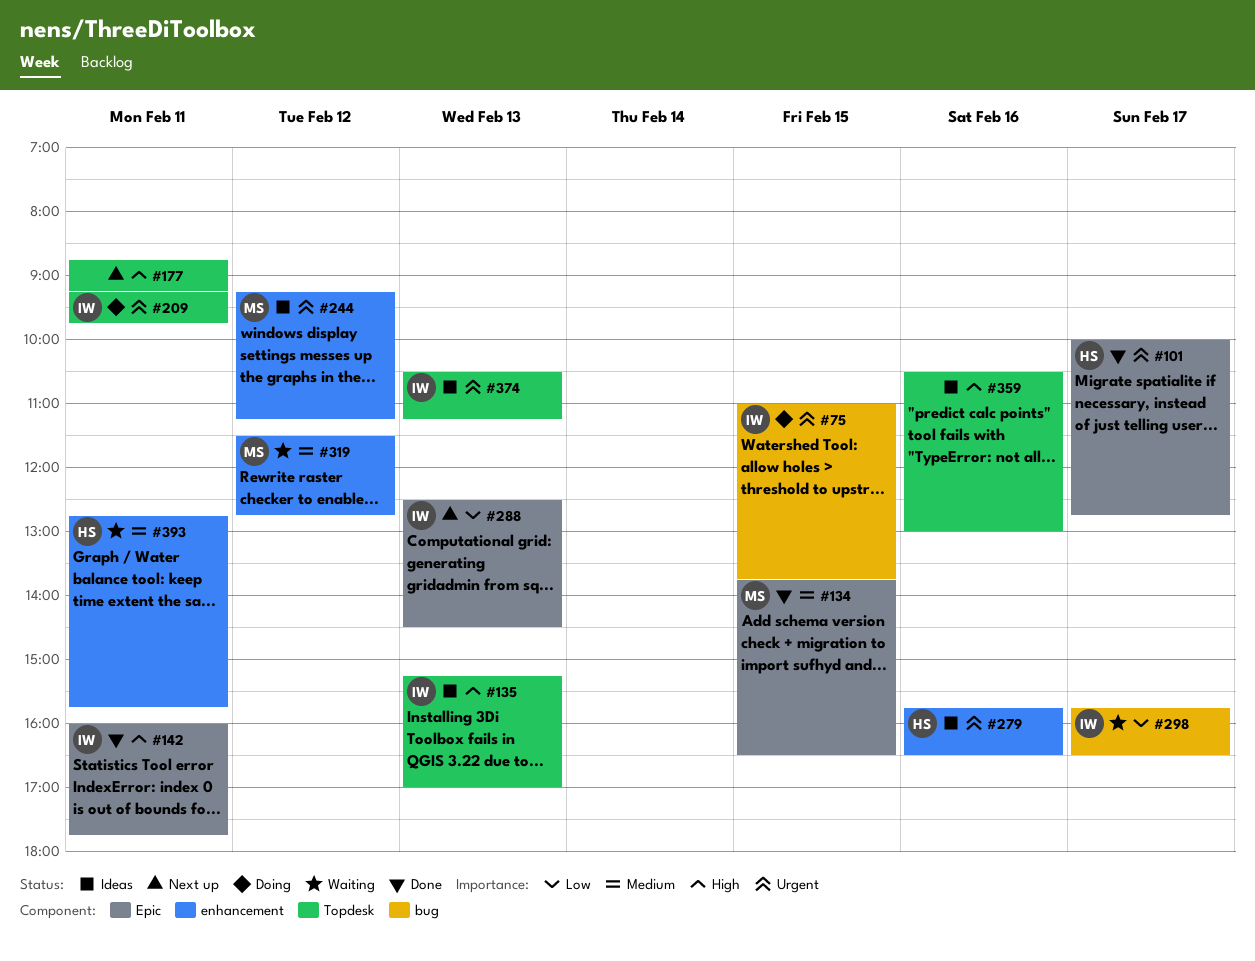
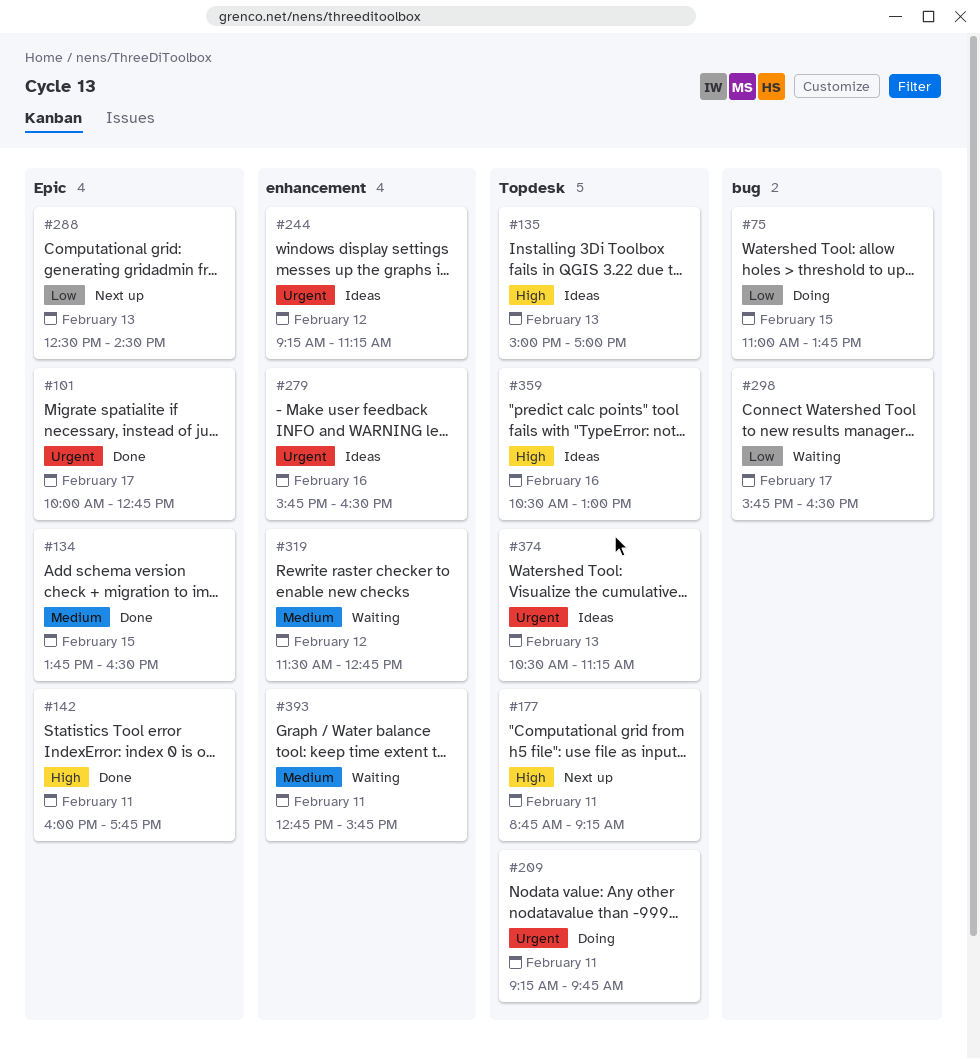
#75, priority: Urgent -> Low
#135, begins: 15:15 -> 15:00

